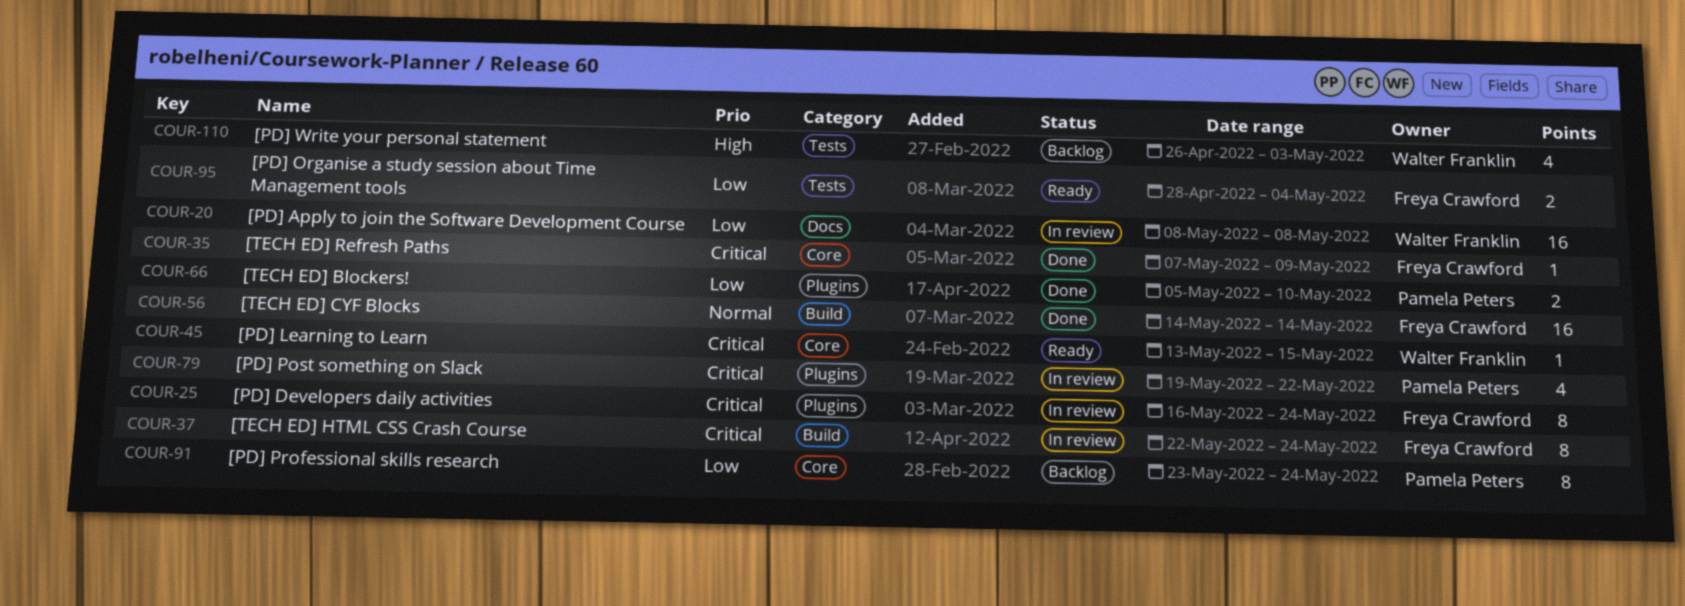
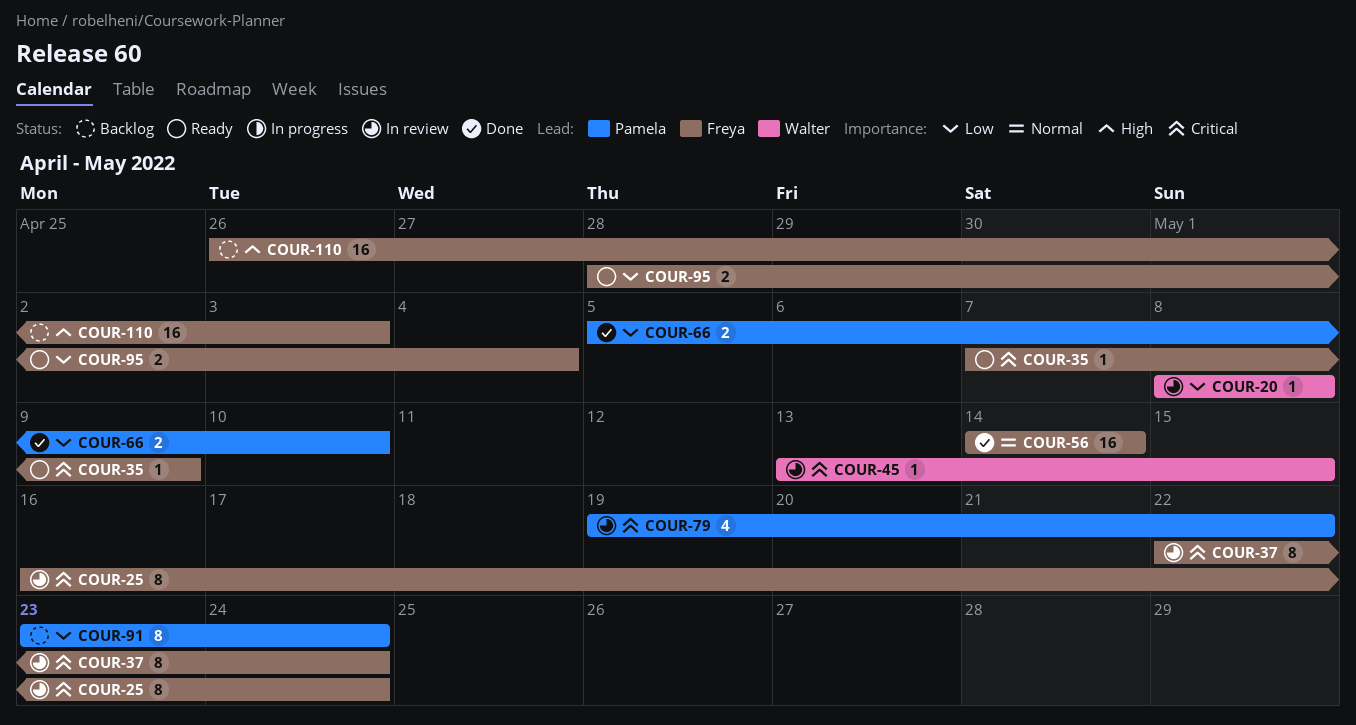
COUR-20, estimate: 16 -> 1
COUR-35, status: Done -> Ready
COUR-45, status: Ready -> In review
COUR-110, owner: Walter Franklin -> Freya Crawford
COUR-110, estimate: 4 -> 16

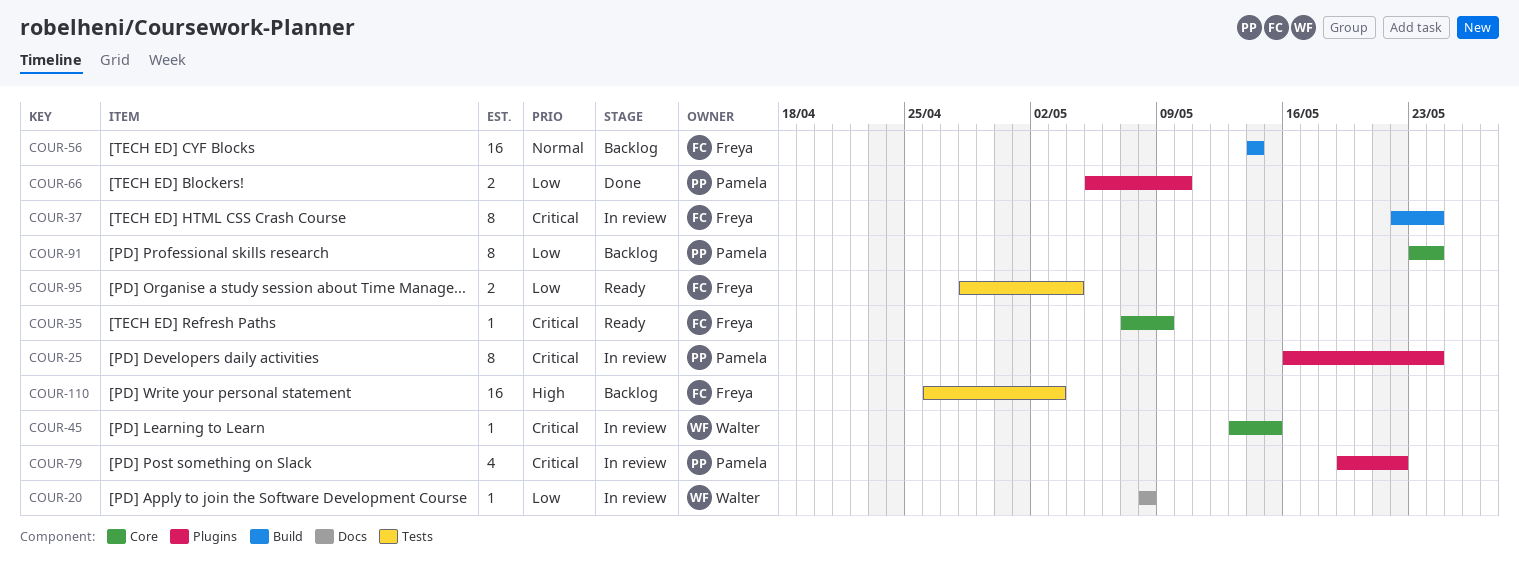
COUR-25, owner: Freya -> Pamela
COUR-56, status: Done -> Backlog

